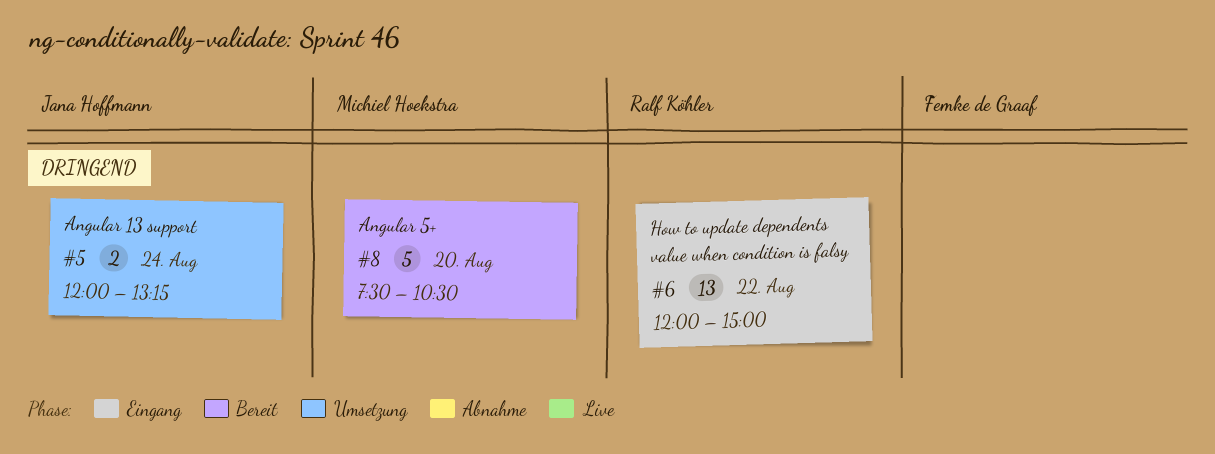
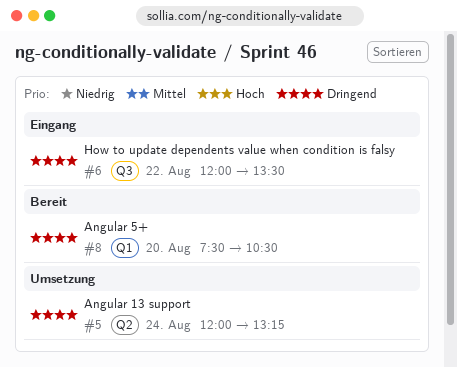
#6, ends: 15:00 -> 13:30

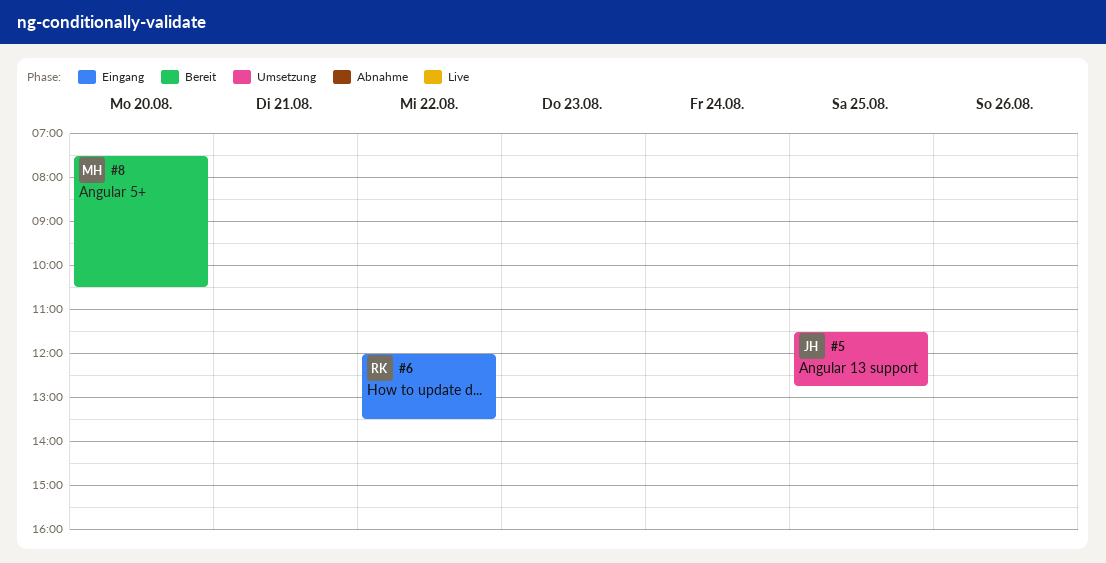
#5, day: Aug 24 -> Aug 25
#5, begins: 12:00 -> 11:30
#5, ends: 13:15 -> 12:45

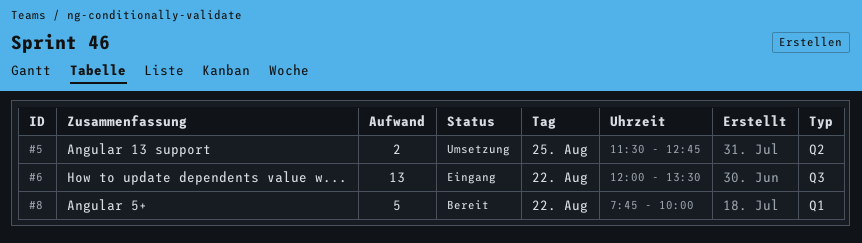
#8, day: Aug 20 -> Aug 22
#8, begins: 07:30 -> 07:45
#8, ends: 10:30 -> 10:00

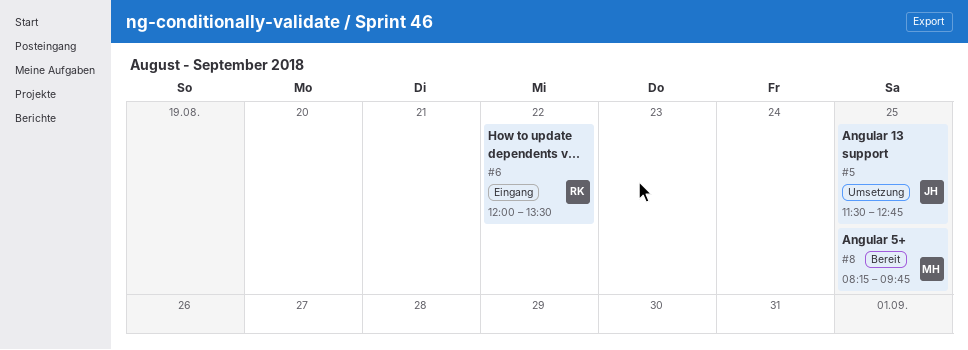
#8, day: Aug 22 -> Aug 25
#8, begins: 07:45 -> 08:15
#8, ends: 10:00 -> 09:45

